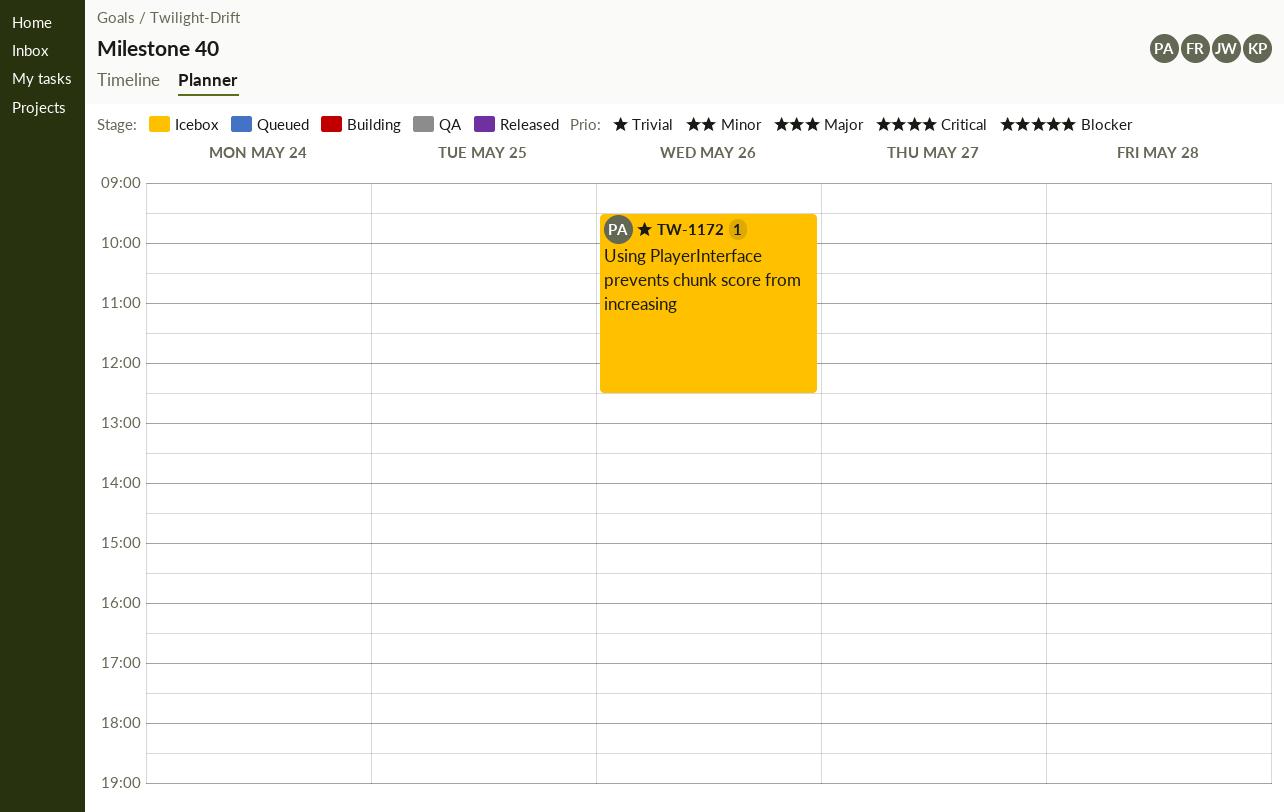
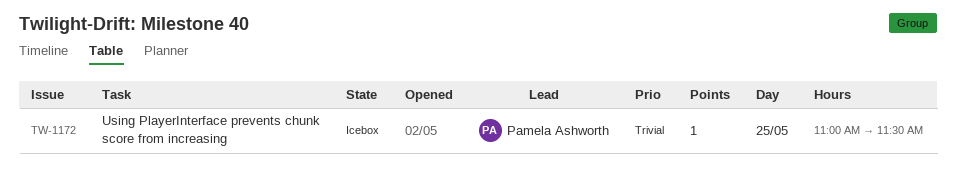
TW-1172, day: May 26 -> May 25
TW-1172, begins: 09:30 -> 11:00
TW-1172, ends: 12:30 -> 11:30

